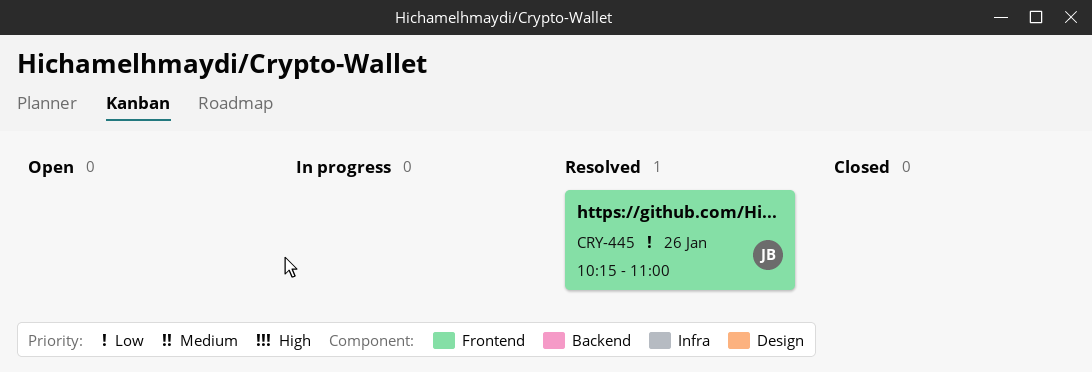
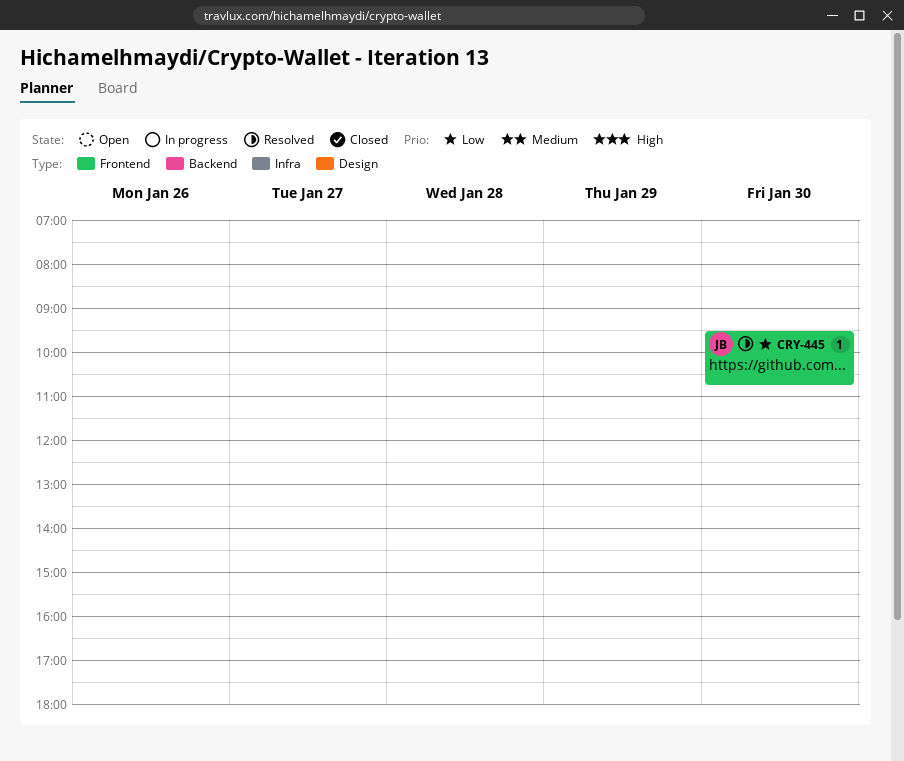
CRY-445, day: Jan 26 -> Jan 30
CRY-445, begins: 10:15 -> 09:30
CRY-445, ends: 11:00 -> 10:45

